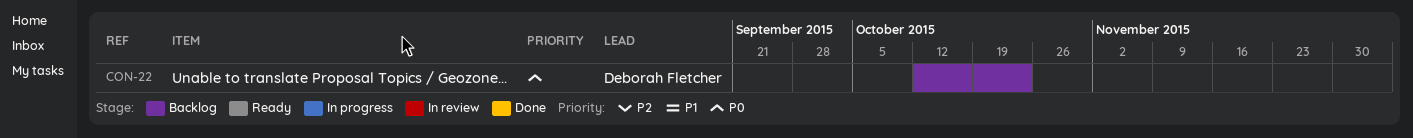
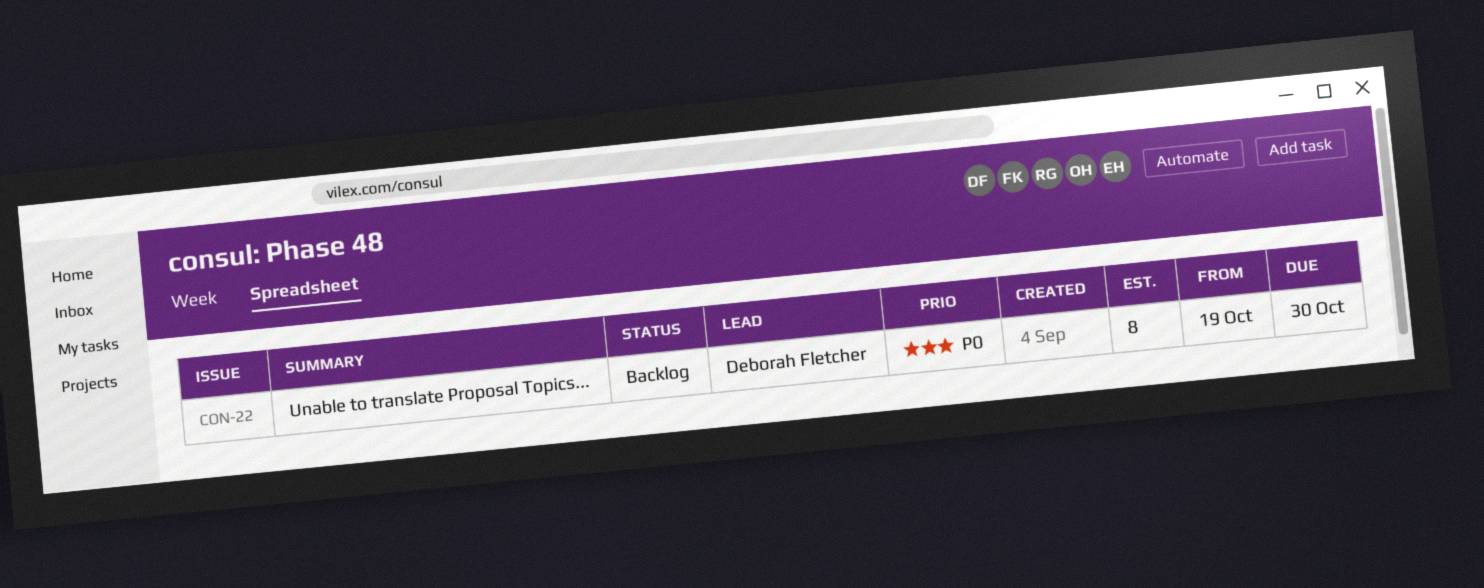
CON-22, start: Oct 12 -> Oct 19
CON-22, due: Oct 23 -> Oct 30

